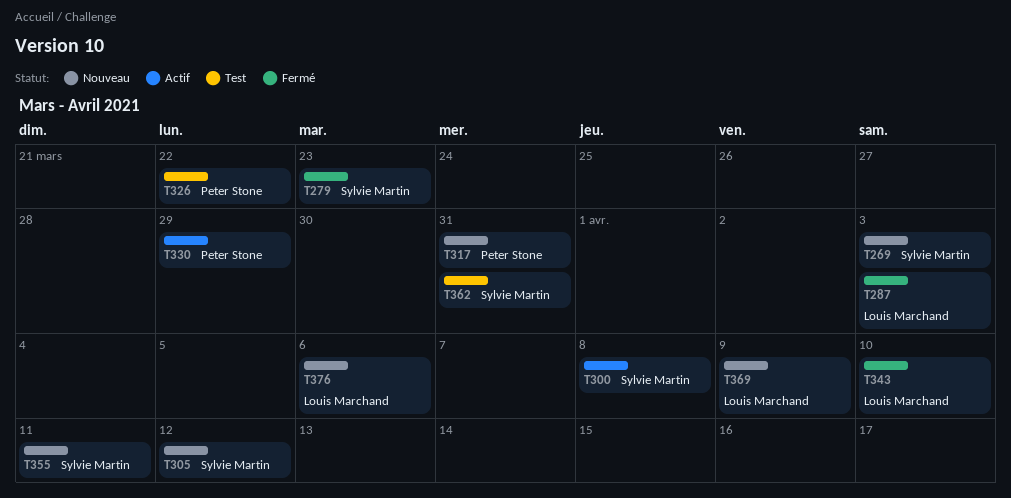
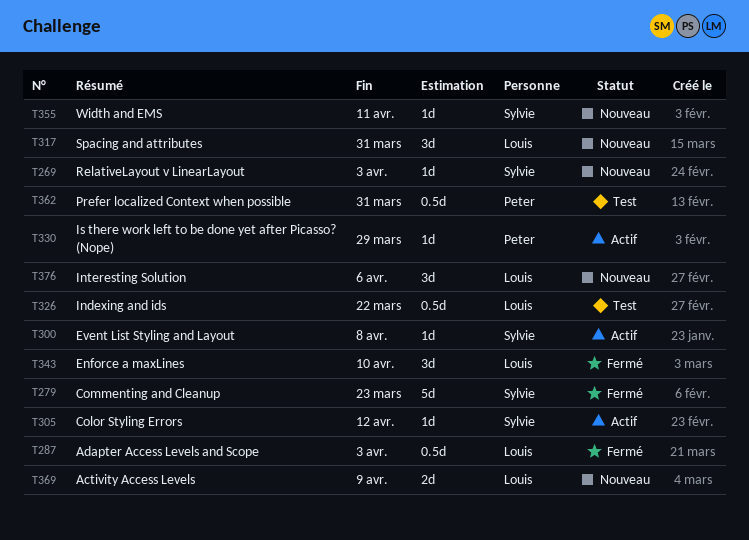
T305, status: Nouveau -> Actif
T317, owner: Peter Stone -> Louis Marchand
T326, owner: Peter Stone -> Louis Marchand
T362, owner: Sylvie Martin -> Peter Stone

